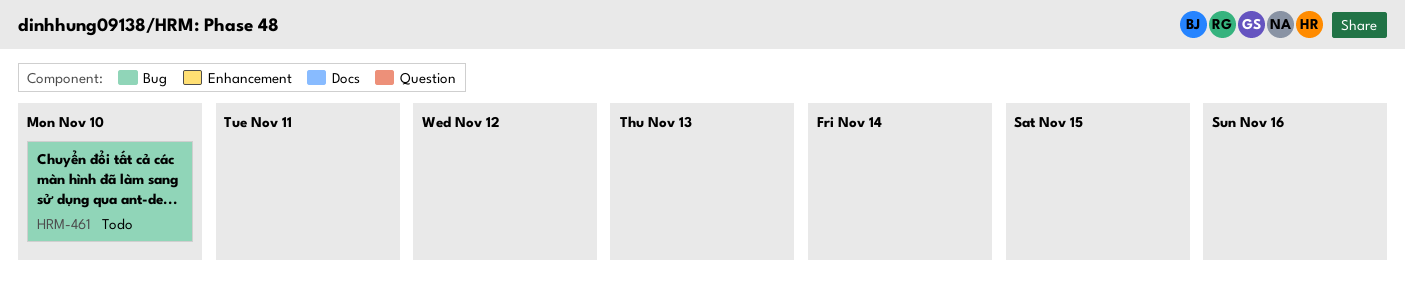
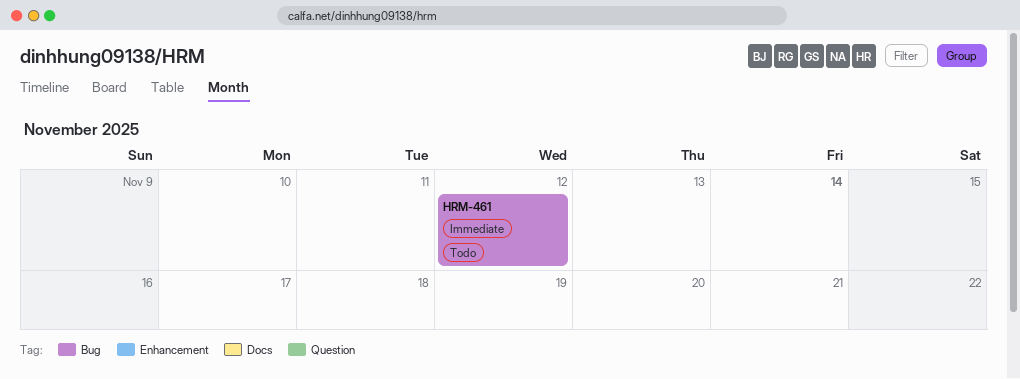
HRM-461, due: Nov 10 -> Nov 12

